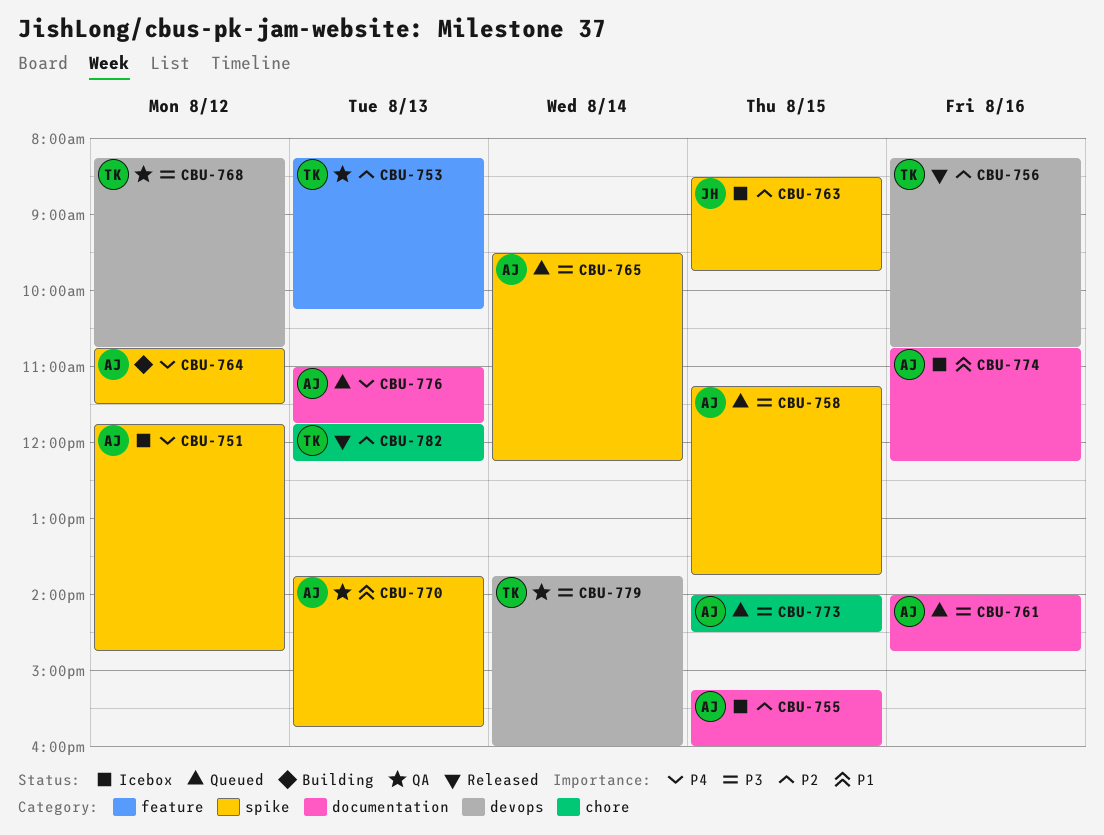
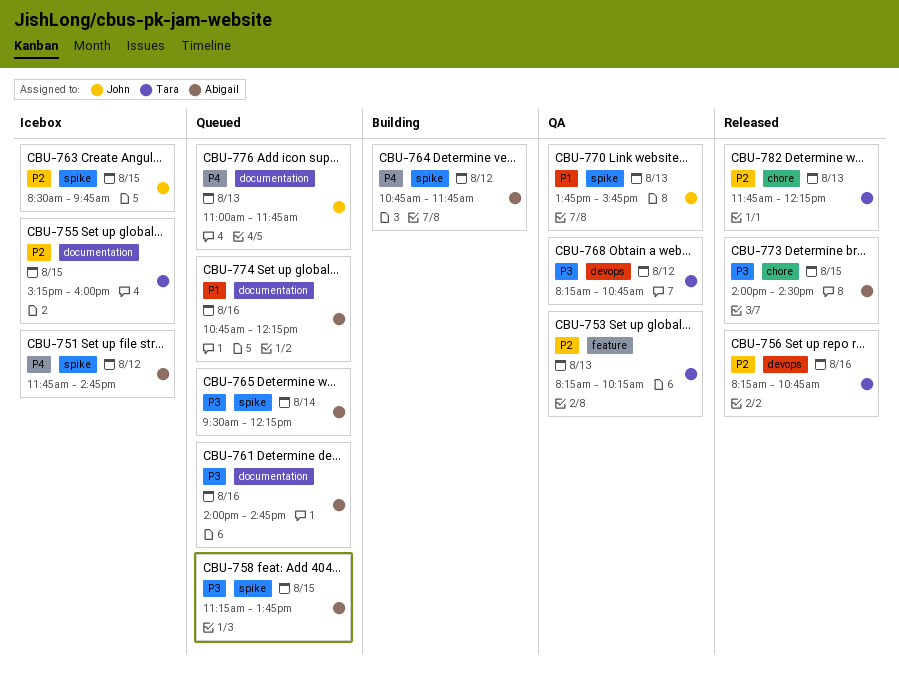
CBU-755, owner: Abigail -> Tara
CBU-764, ends: 11:30 -> 11:45
CBU-770, owner: Abigail -> John
CBU-773, status: Queued -> Released
CBU-774, status: Icebox -> Queued
CBU-776, owner: Abigail -> John
CBU-779: present -> none

